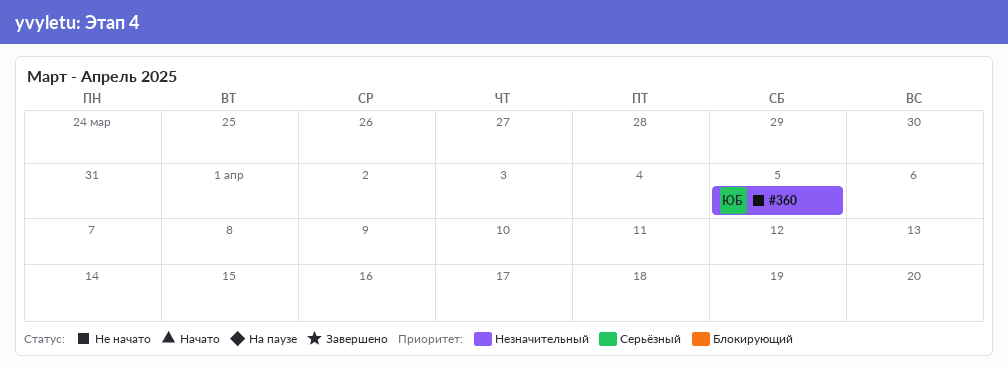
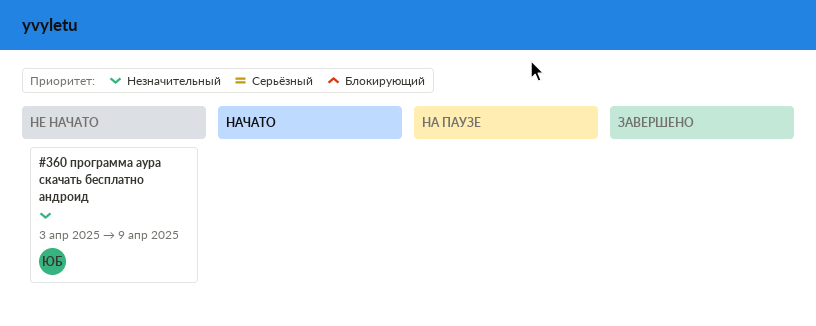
#360, start: Apr 5 -> Apr 3
#360, due: Apr 5 -> Apr 9

